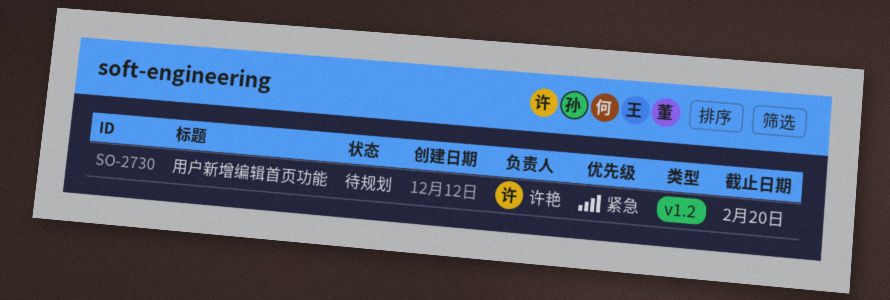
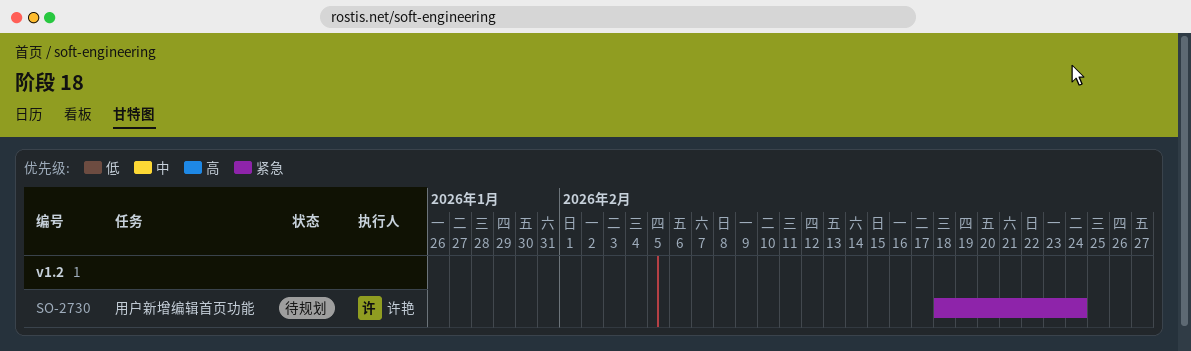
SO-2730, due: Feb 20 -> Feb 24

